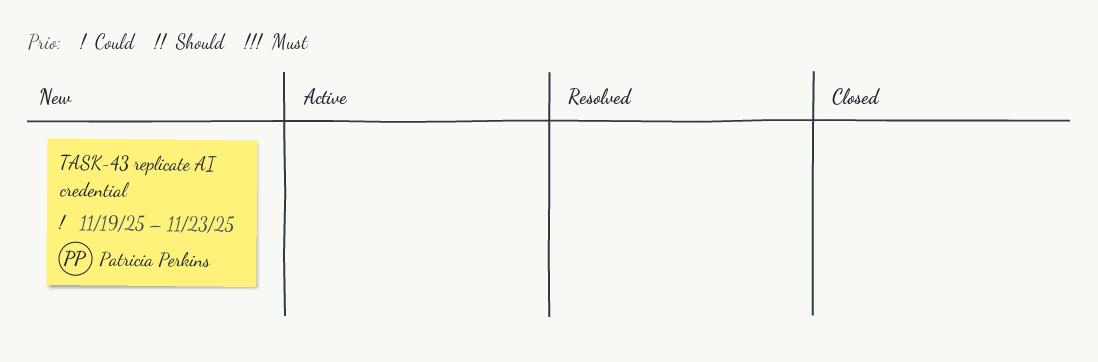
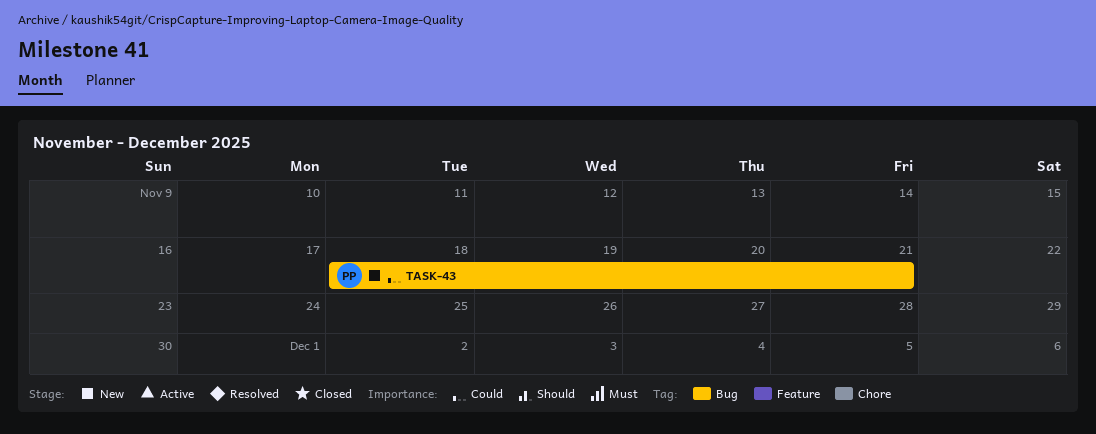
TASK-43, start: Nov 19 -> Nov 18
TASK-43, due: Nov 23 -> Nov 21

